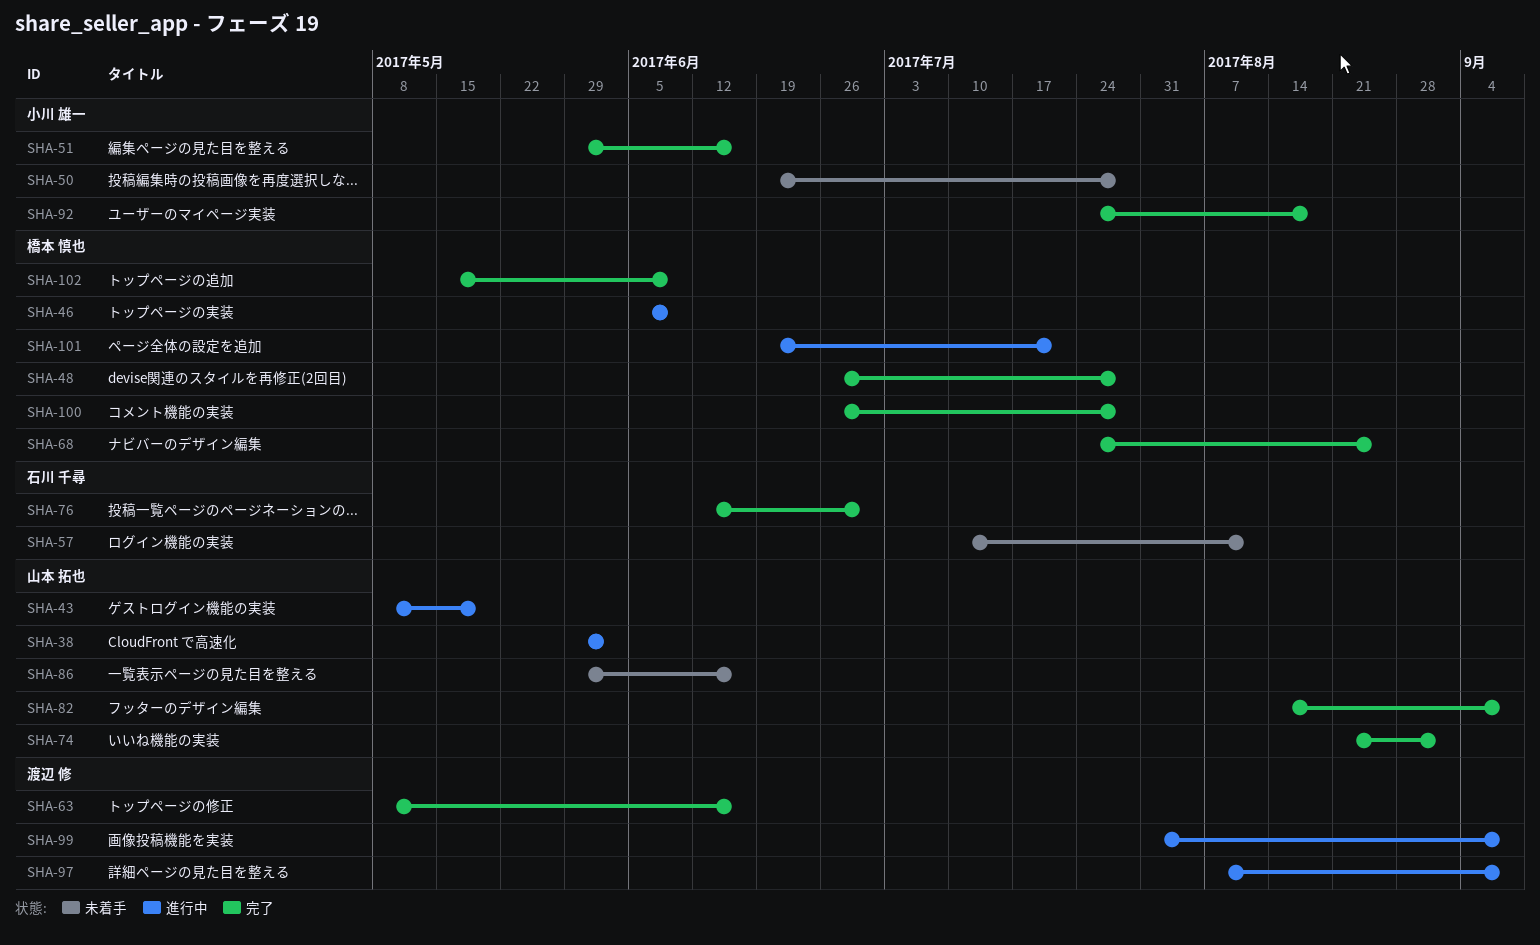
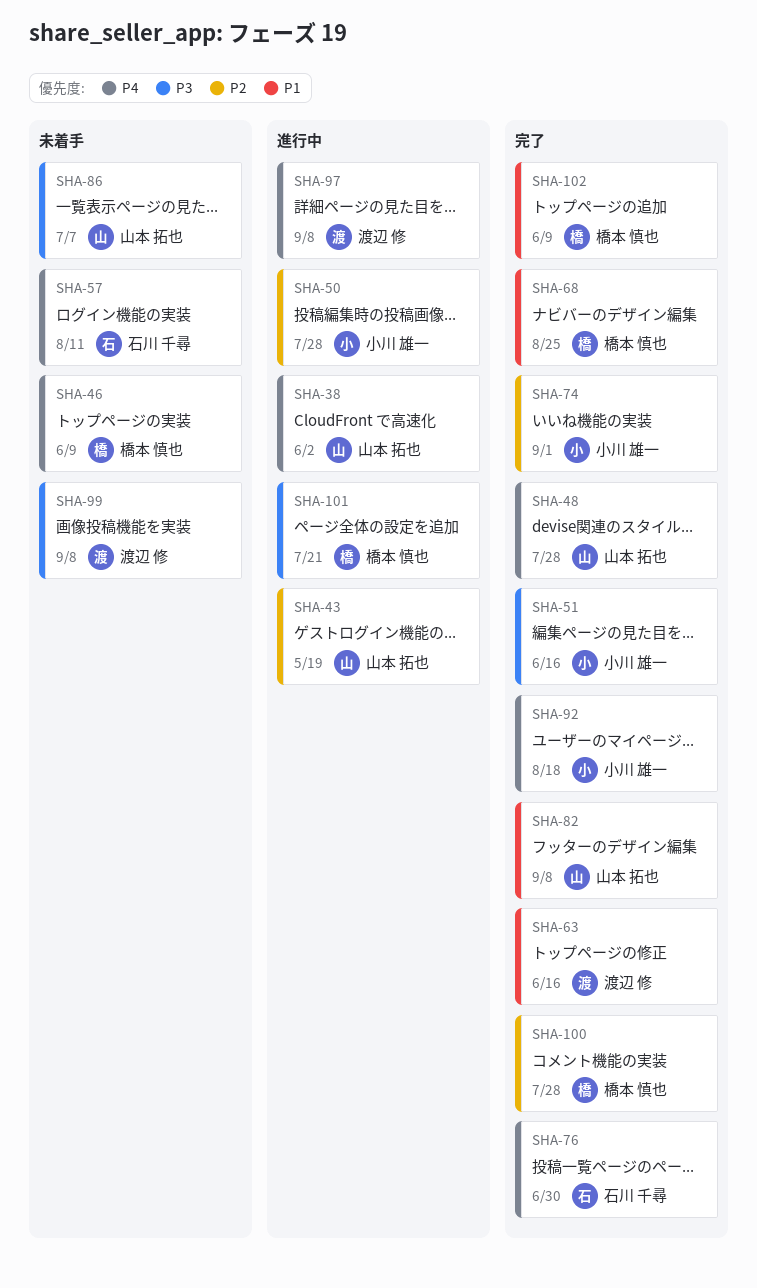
SHA-46, status: 進行中 -> 未着手
SHA-48, owner: 橋本 慎也 -> 山本 拓也
SHA-50, status: 未着手 -> 進行中
SHA-74, owner: 山本 拓也 -> 小川 雄一
SHA-86, due: Jun 16 -> Jul 7
SHA-99, status: 進行中 -> 未着手

